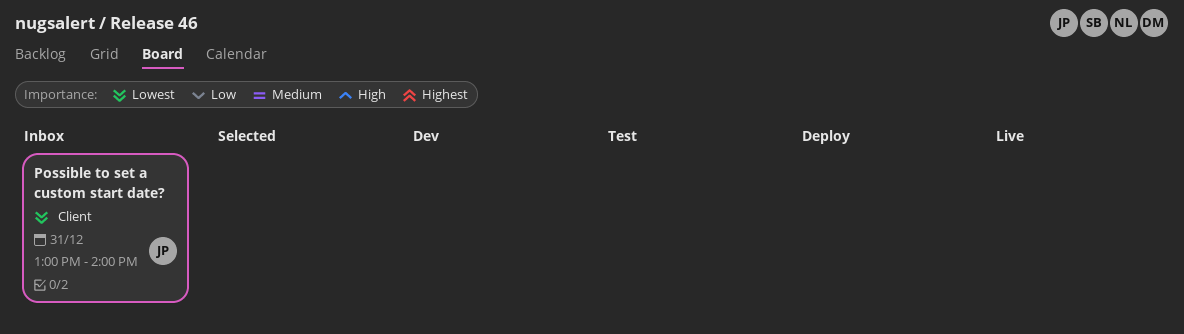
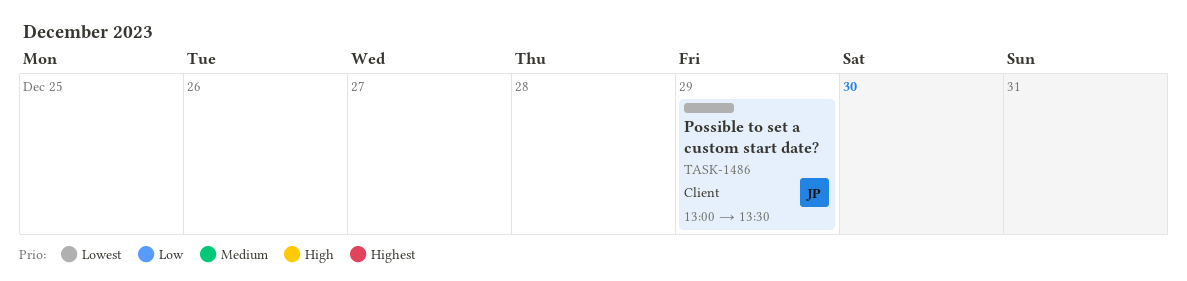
Possible to set a custom start date?, day: Dec 31 -> Dec 29
Possible to set a custom start date?, ends: 14:00 -> 13:30

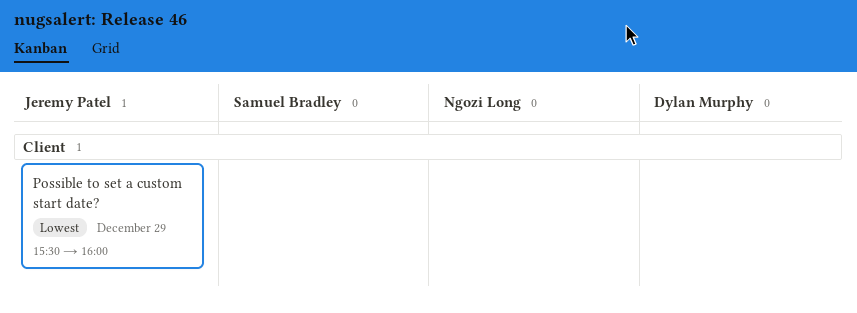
Possible to set a custom start date?, begins: 13:00 -> 15:30
Possible to set a custom start date?, ends: 13:30 -> 16:00

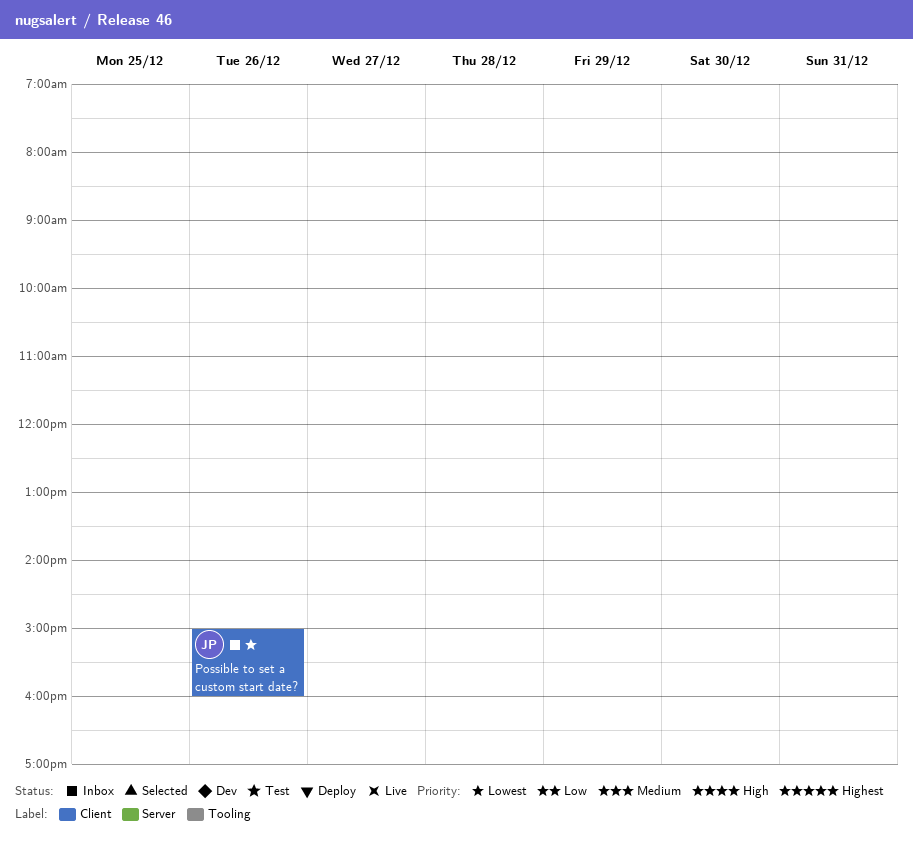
Possible to set a custom start date?, day: Dec 29 -> Dec 26
Possible to set a custom start date?, begins: 15:30 -> 15:00

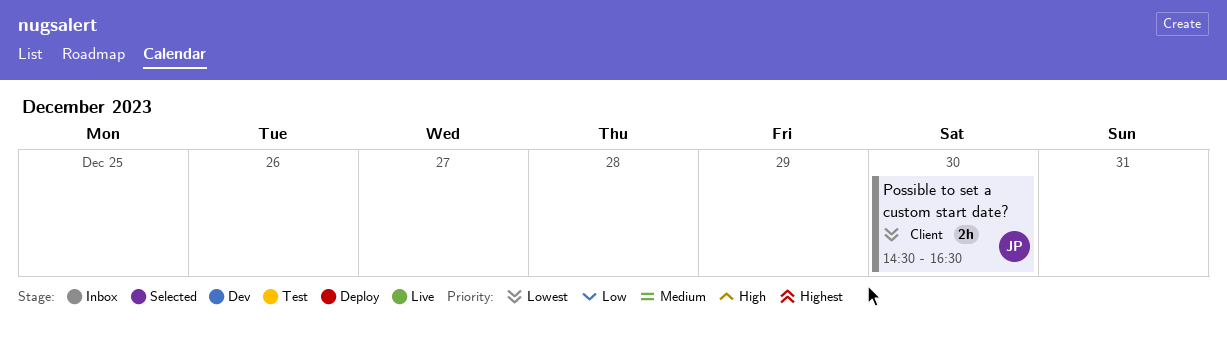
Possible to set a custom start date?, day: Dec 26 -> Dec 30
Possible to set a custom start date?, begins: 15:00 -> 14:30
Possible to set a custom start date?, ends: 16:00 -> 16:30

